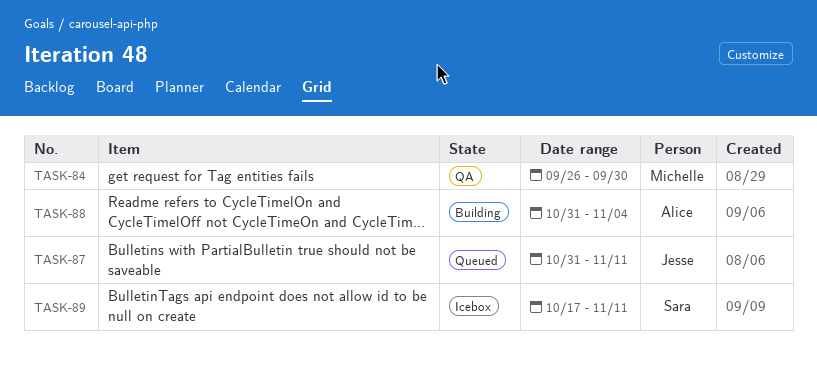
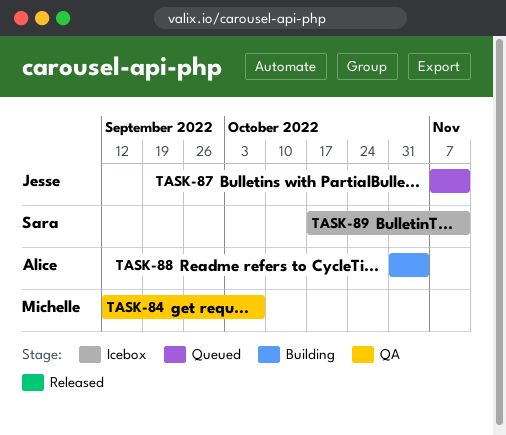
TASK-84, start: Sep 26 -> Sep 12
TASK-84, due: Sep 30 -> Oct 7
TASK-87, start: Oct 31 -> Nov 7

